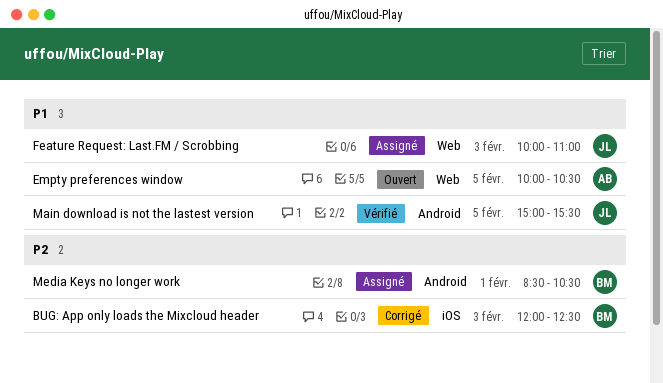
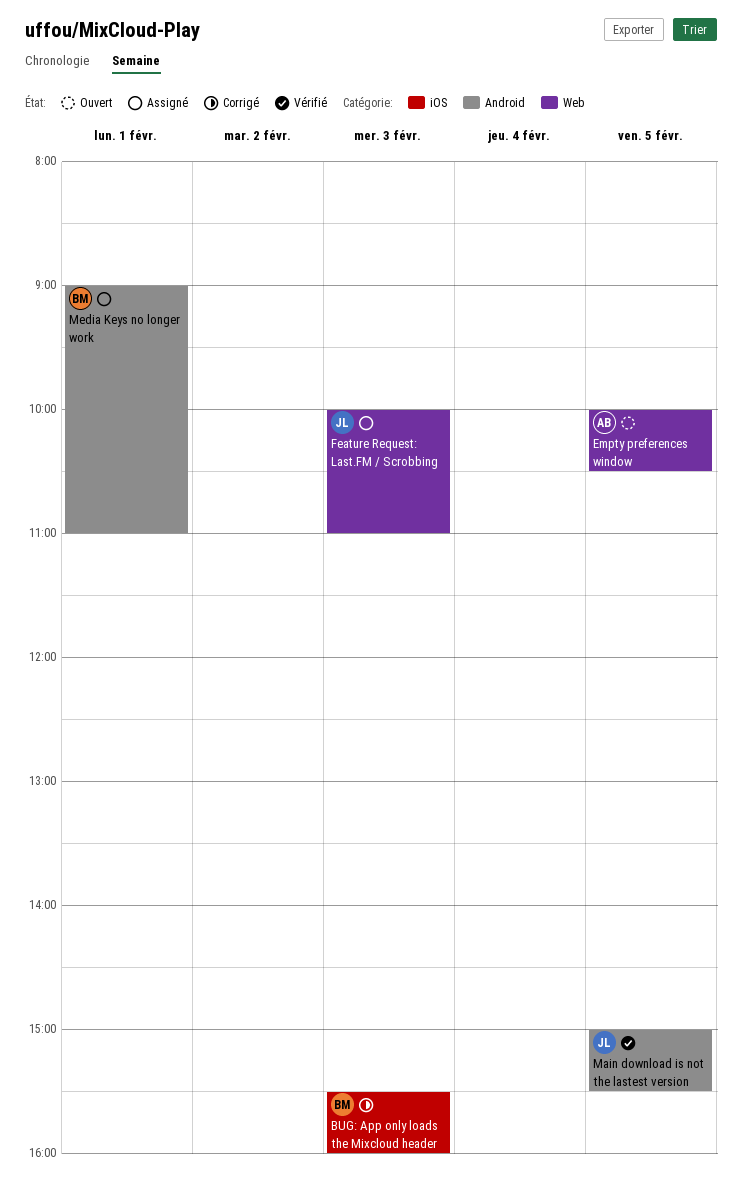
BUG: App only loads the Mixcloud header, begins: 12:00 -> 15:30
BUG: App only loads the Mixcloud header, ends: 12:30 -> 16:00
Media Keys no longer work, begins: 08:30 -> 09:00
Media Keys no longer work, ends: 10:30 -> 11:00

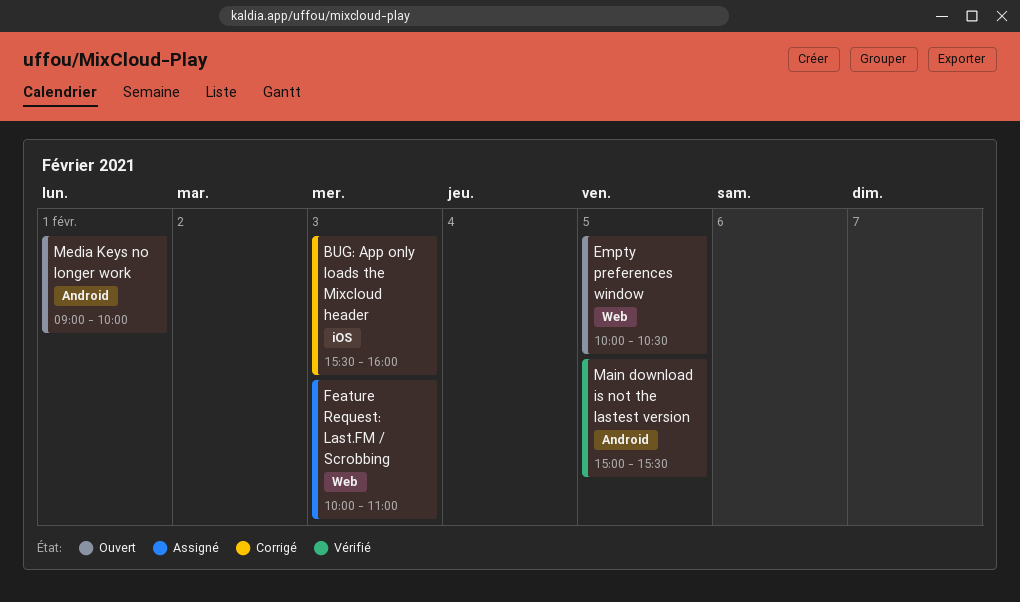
Media Keys no longer work, status: Assigné -> Ouvert
Media Keys no longer work, ends: 11:00 -> 10:00

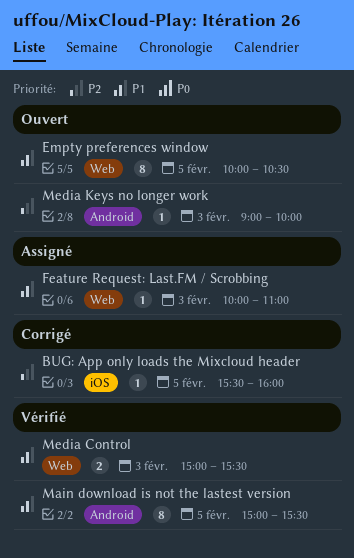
BUG: App only loads the Mixcloud header, day: Feb 3 -> Feb 5
Media Control: none -> present
Media Keys no longer work, day: Feb 1 -> Feb 3

